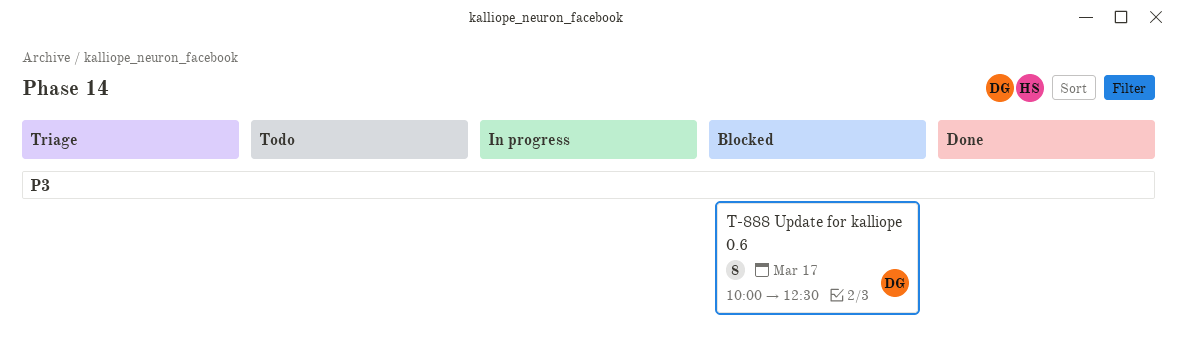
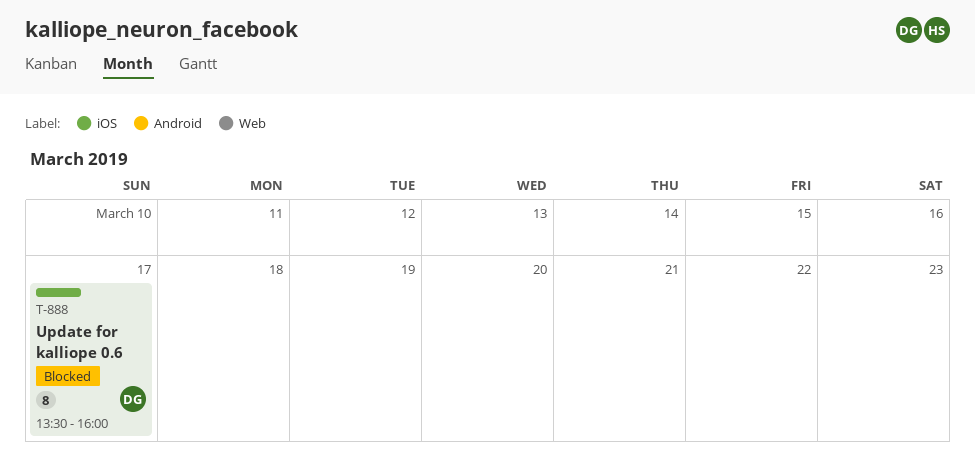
T-888, begins: 10:00 -> 13:30
T-888, ends: 12:30 -> 16:00

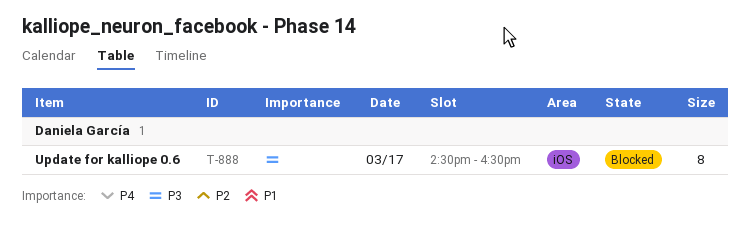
T-888, begins: 13:30 -> 14:30
T-888, ends: 16:00 -> 16:30

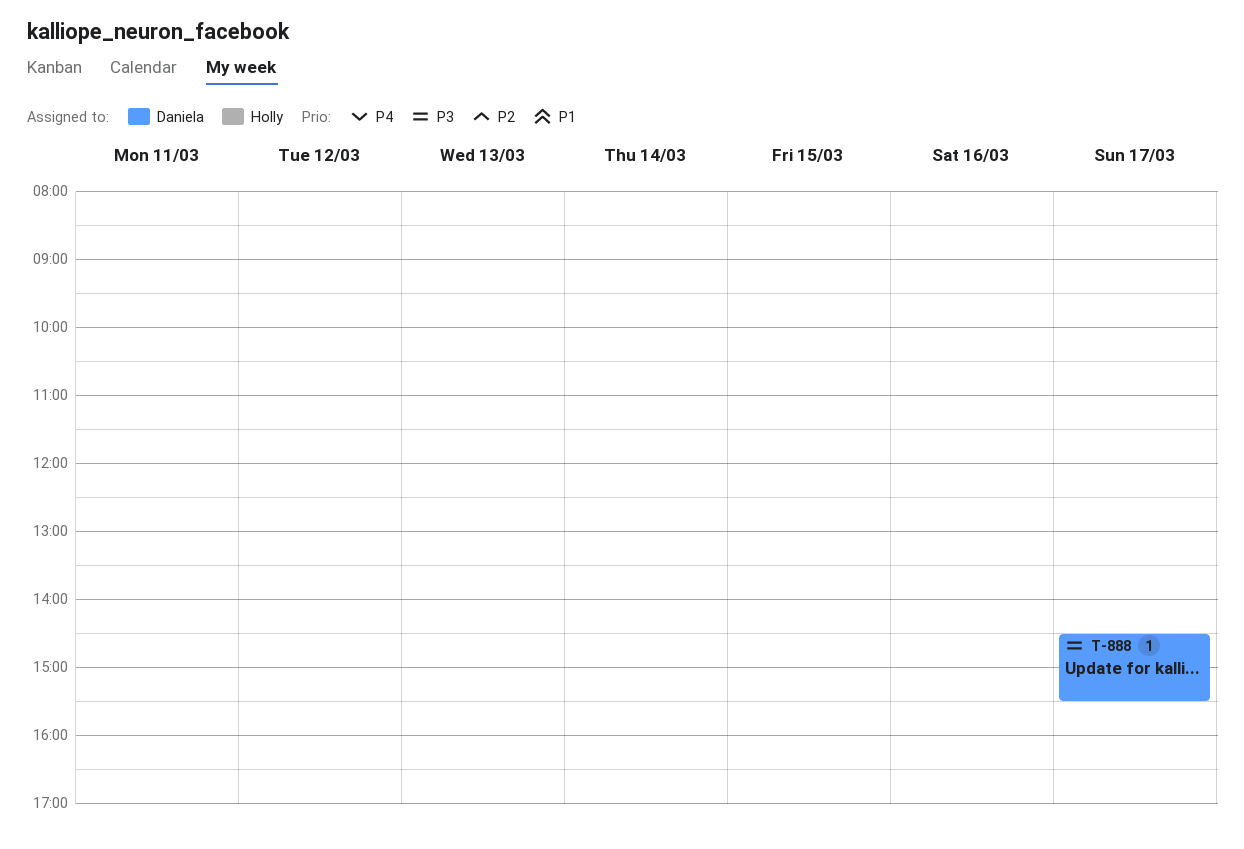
T-888, estimate: 8 -> 1
T-888, ends: 16:30 -> 15:30

